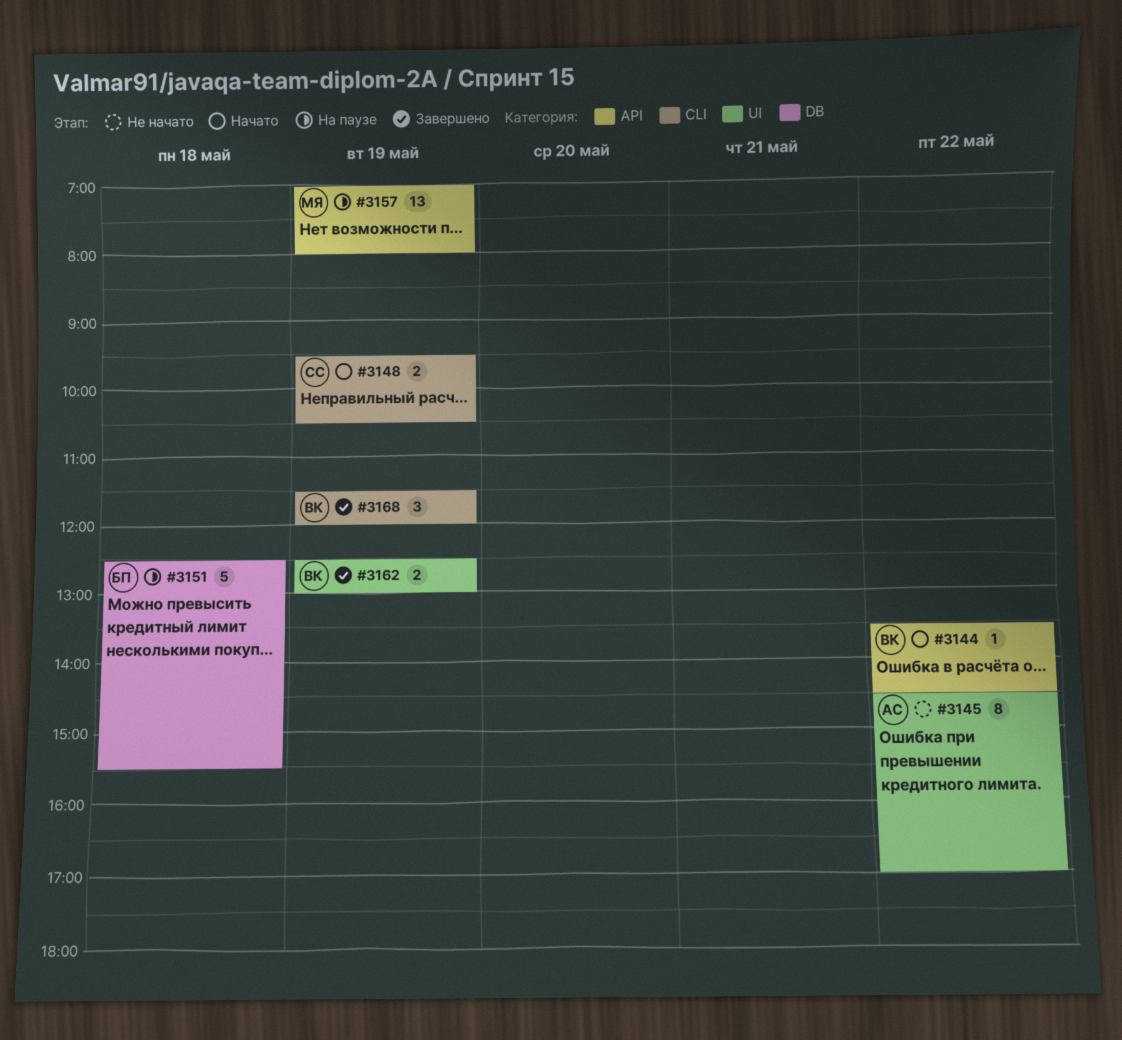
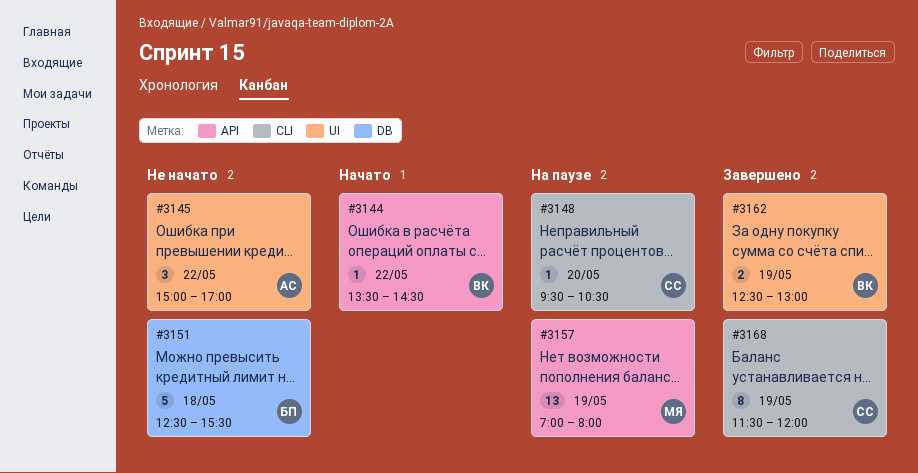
#3145, estimate: 8 -> 3
#3145, begins: 14:30 -> 15:00
#3148, status: Начато -> На паузе
#3148, estimate: 2 -> 1
#3148, day: May 19 -> May 20
#3151, status: На паузе -> Не начато
#3168, owner: ВК -> СС
#3168, estimate: 3 -> 8

